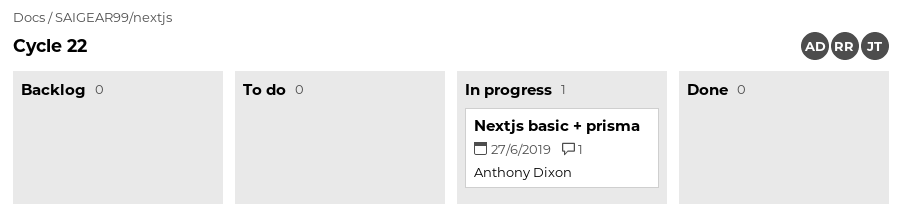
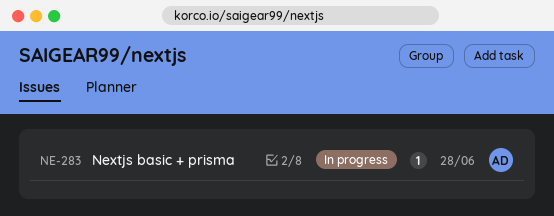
Nextjs basic + prisma, due: Jun 27 -> Jun 28

